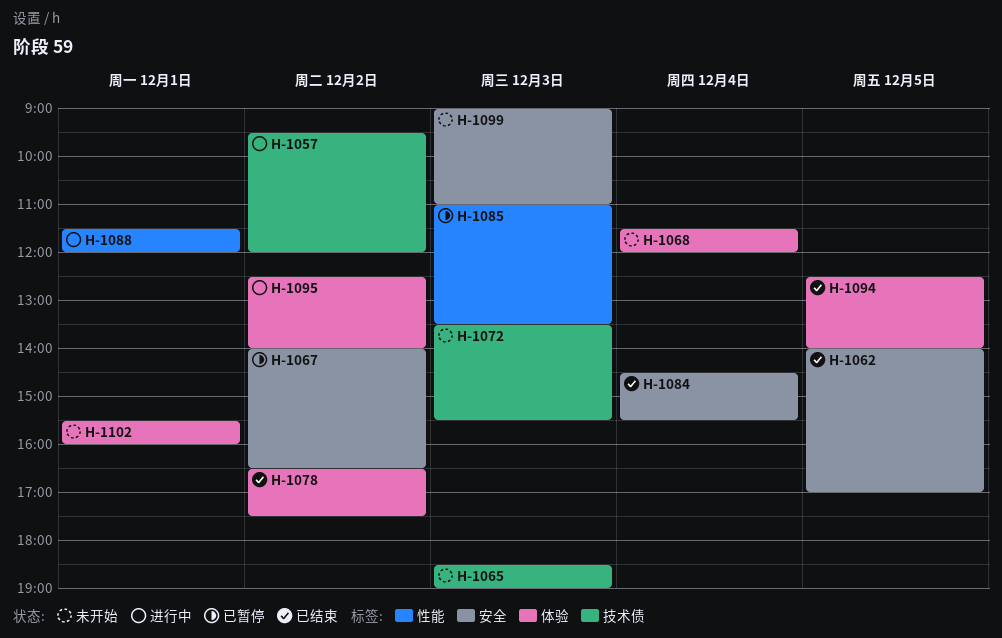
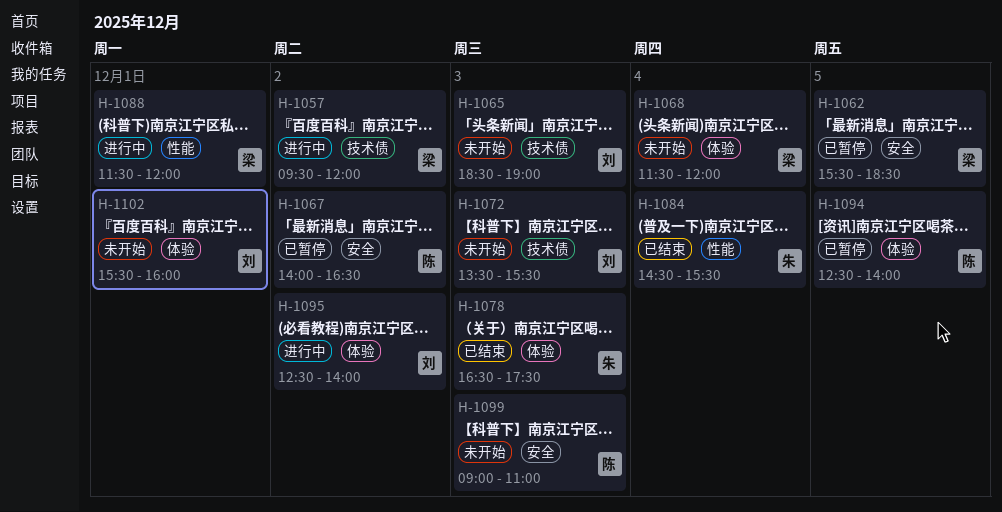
H-1062, status: 已结束 -> 已暂停
H-1062, begins: 14:00 -> 15:30
H-1062, ends: 17:00 -> 18:30
H-1078, day: Dec 2 -> Dec 3
H-1084, label: 安全 -> 性能
H-1085: present -> none
H-1094, status: 已结束 -> 已暂停

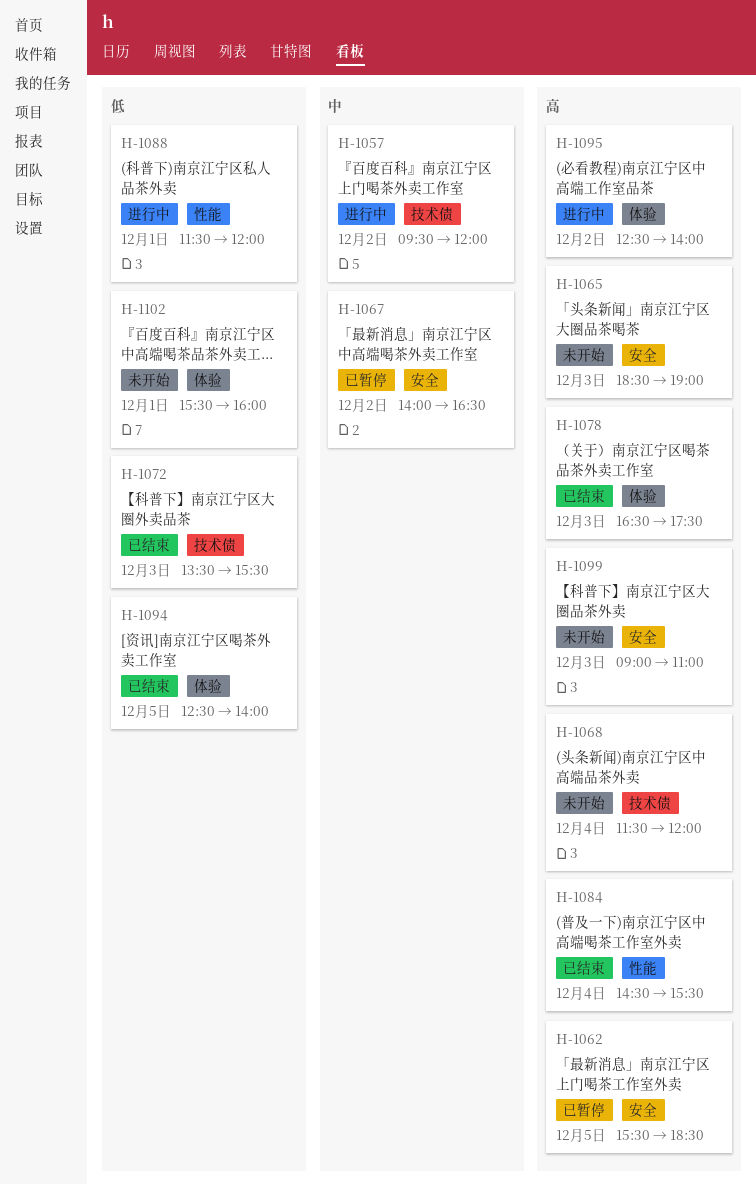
H-1065, label: 技术债 -> 安全
H-1068, label: 体验 -> 技术债
H-1072, status: 未开始 -> 已结束
H-1094, status: 已暂停 -> 已结束

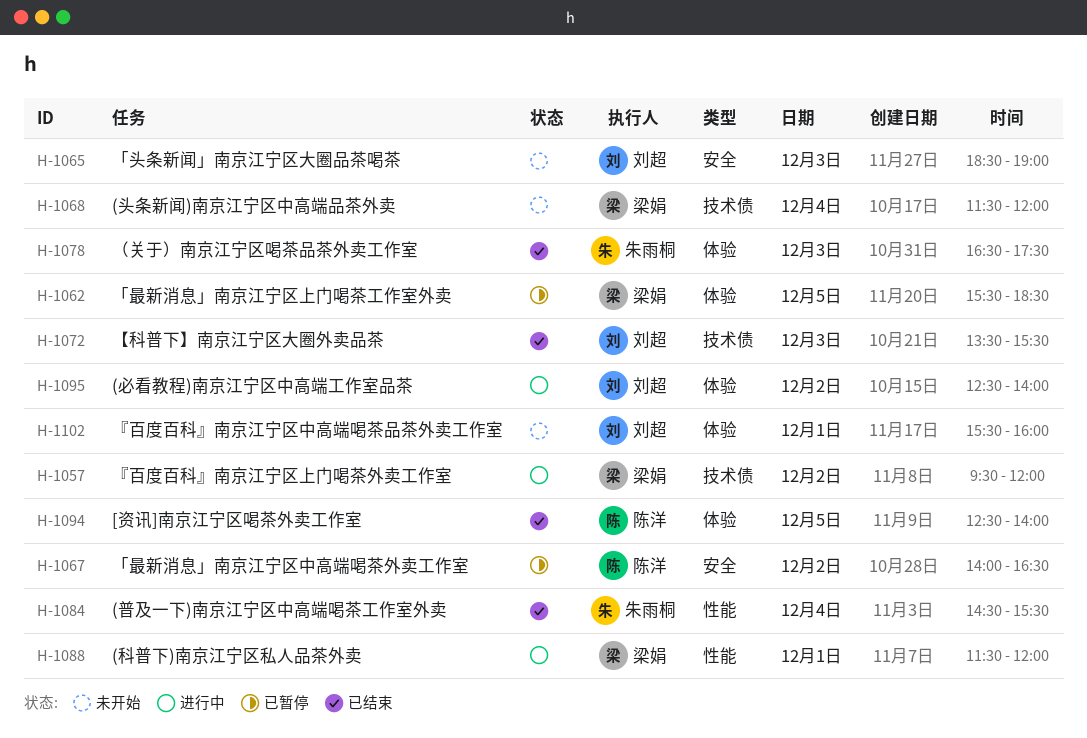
H-1062, label: 安全 -> 体验
H-1099: present -> none

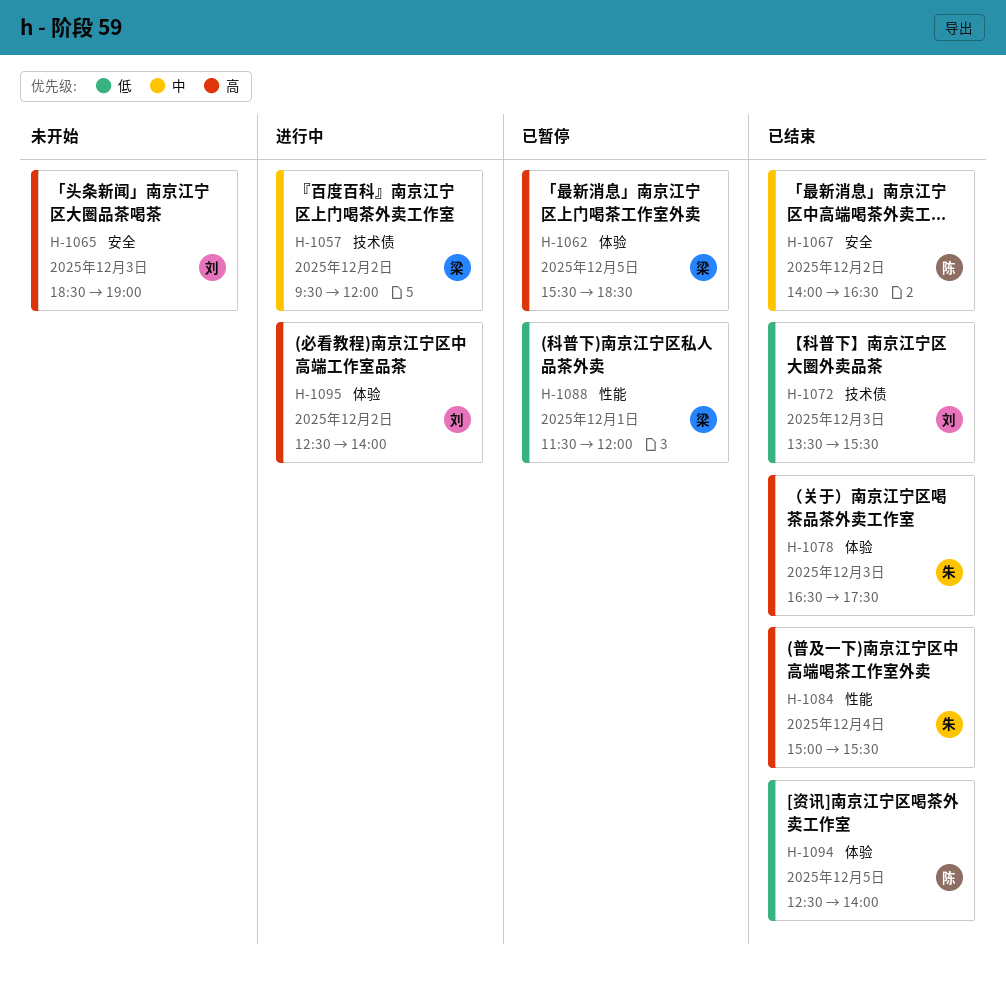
H-1067, status: 已暂停 -> 已结束
H-1068: present -> none
H-1084, begins: 14:30 -> 15:00
H-1088, status: 进行中 -> 已暂停
H-1102: present -> none

